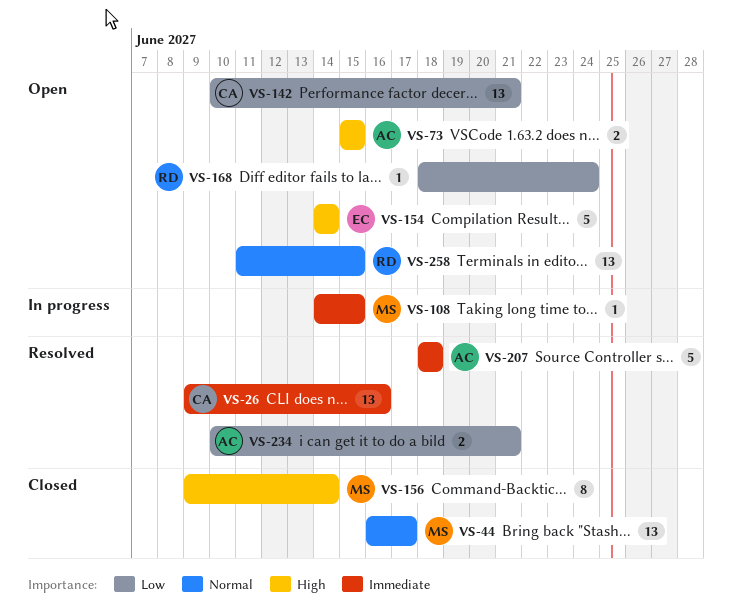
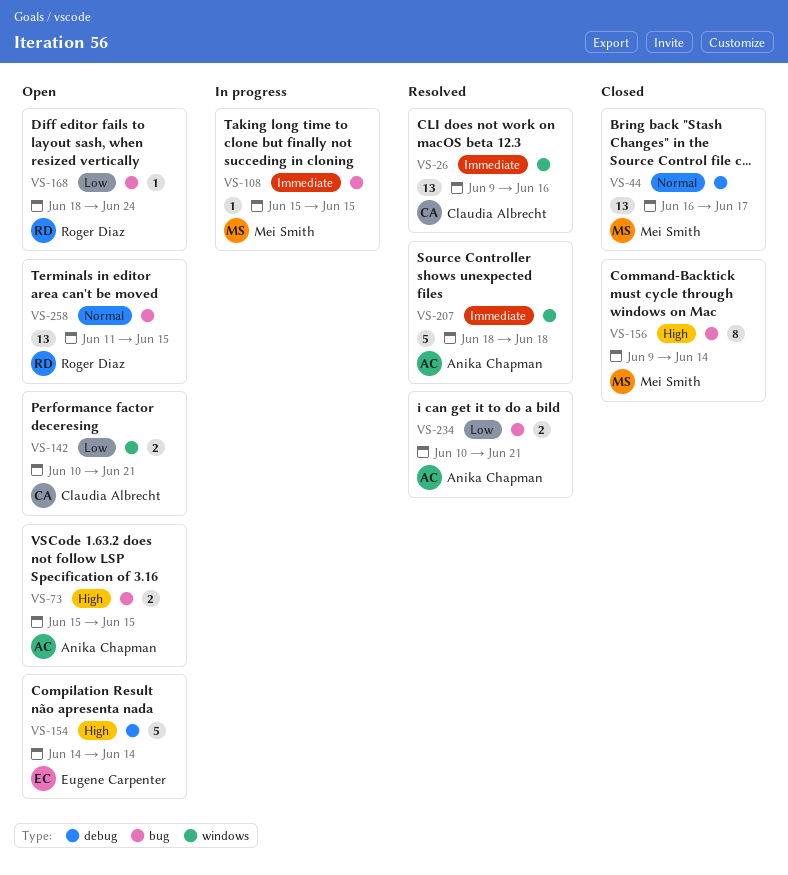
VS-108, start: Jun 14 -> Jun 15
VS-142, estimate: 13 -> 2

